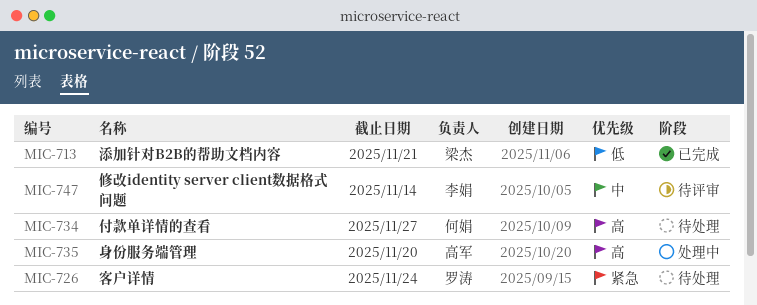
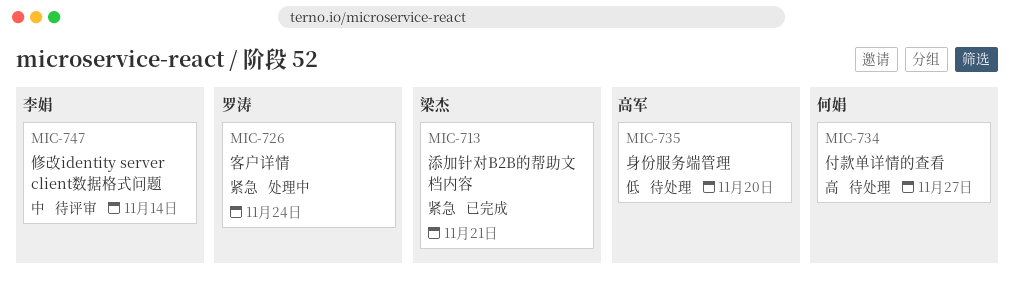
MIC-713, priority: 低 -> 紧急
MIC-726, status: 待处理 -> 处理中
MIC-735, status: 处理中 -> 待处理
MIC-735, priority: 高 -> 低

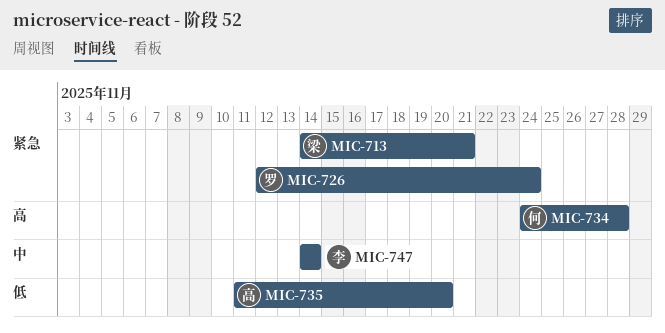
MIC-734, due: Nov 27 -> Nov 28

